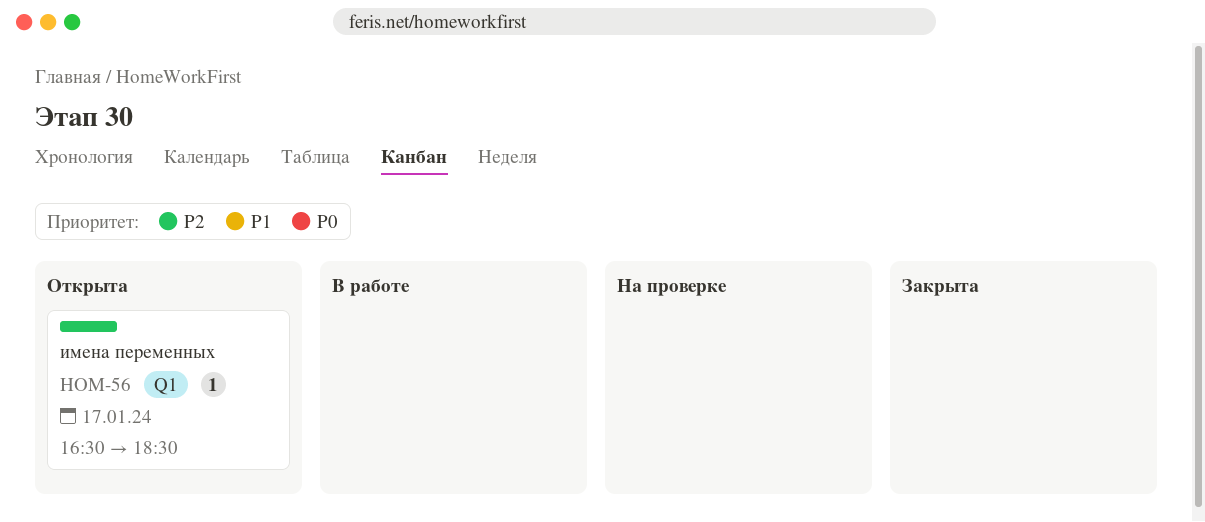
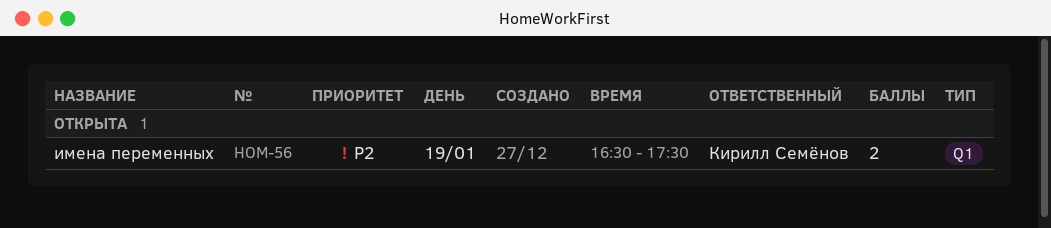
HOM-56, estimate: 1 -> 2
HOM-56, day: Jan 17 -> Jan 19
HOM-56, ends: 18:30 -> 17:30

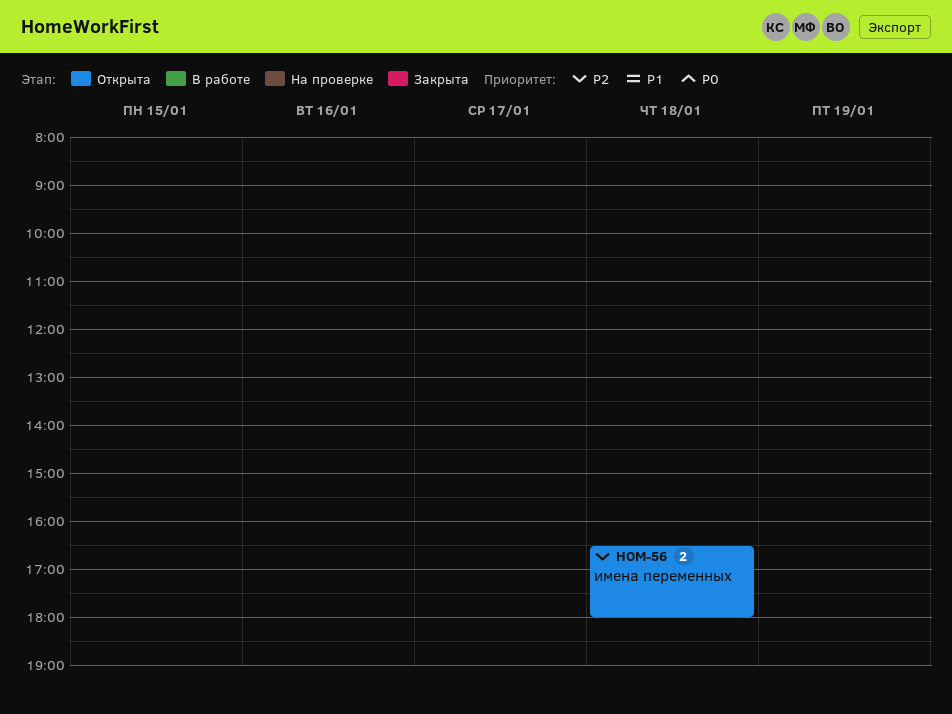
HOM-56, day: Jan 19 -> Jan 18
HOM-56, ends: 17:30 -> 18:00

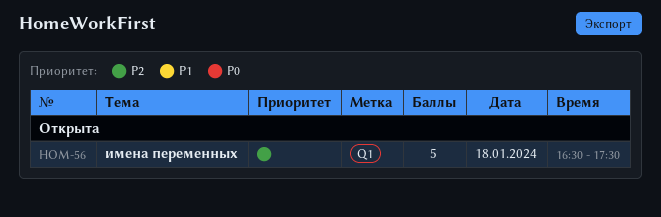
HOM-56, estimate: 2 -> 5
HOM-56, ends: 18:00 -> 17:30

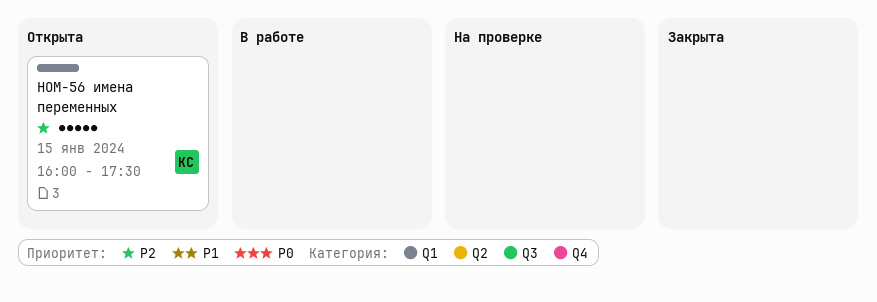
HOM-56, day: Jan 18 -> Jan 15
HOM-56, begins: 16:30 -> 16:00

